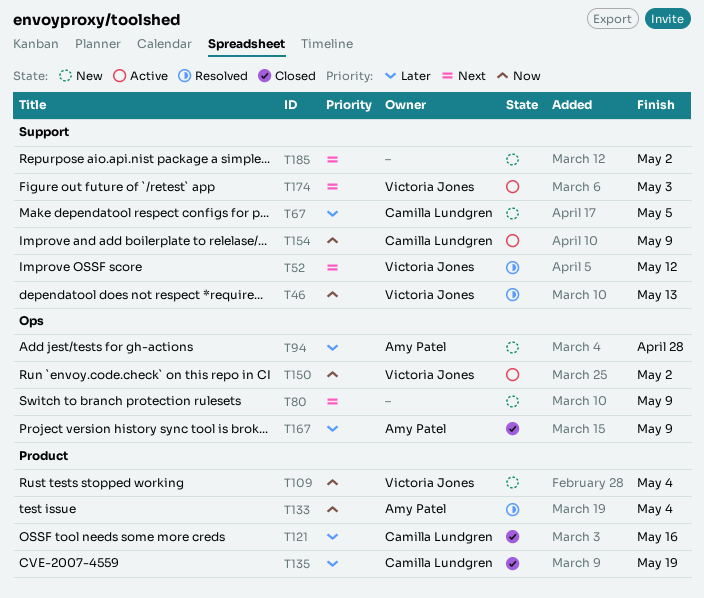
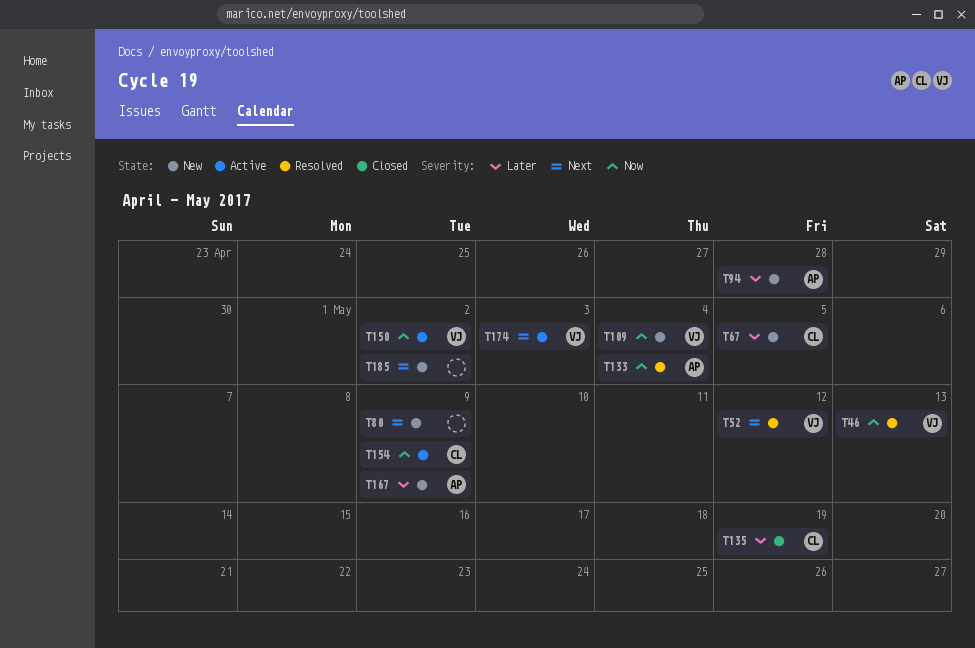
T121: present -> none
T167, status: Closed -> New

